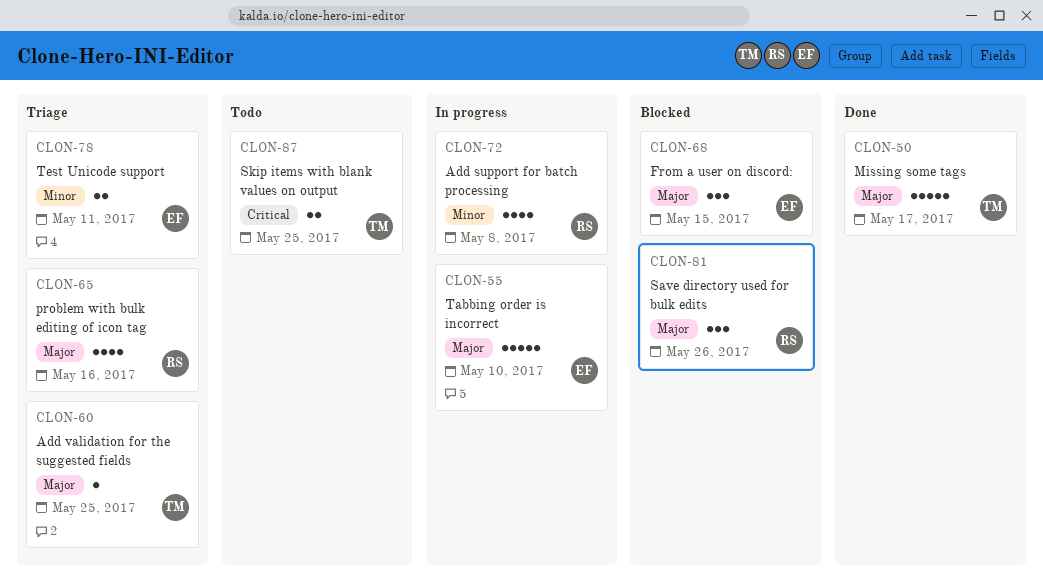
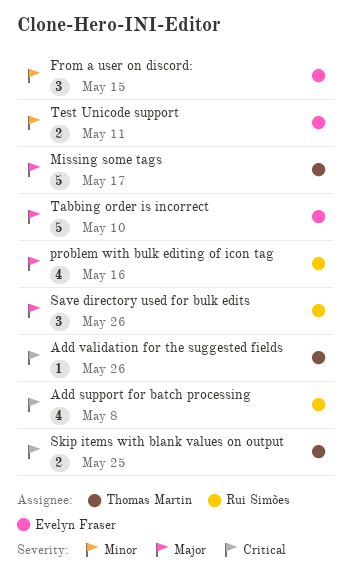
Add support for batch processing, priority: Minor -> Critical
Add validation for the suggested fields, priority: Major -> Critical
Add validation for the suggested fields, due: May 25 -> May 26
From a user on discord:, priority: Major -> Minor

